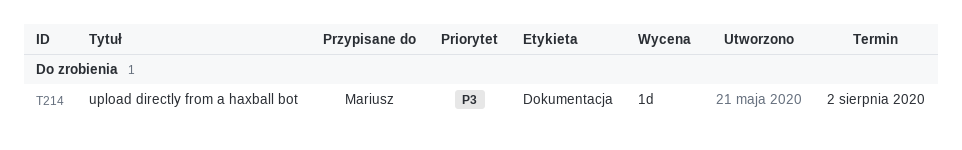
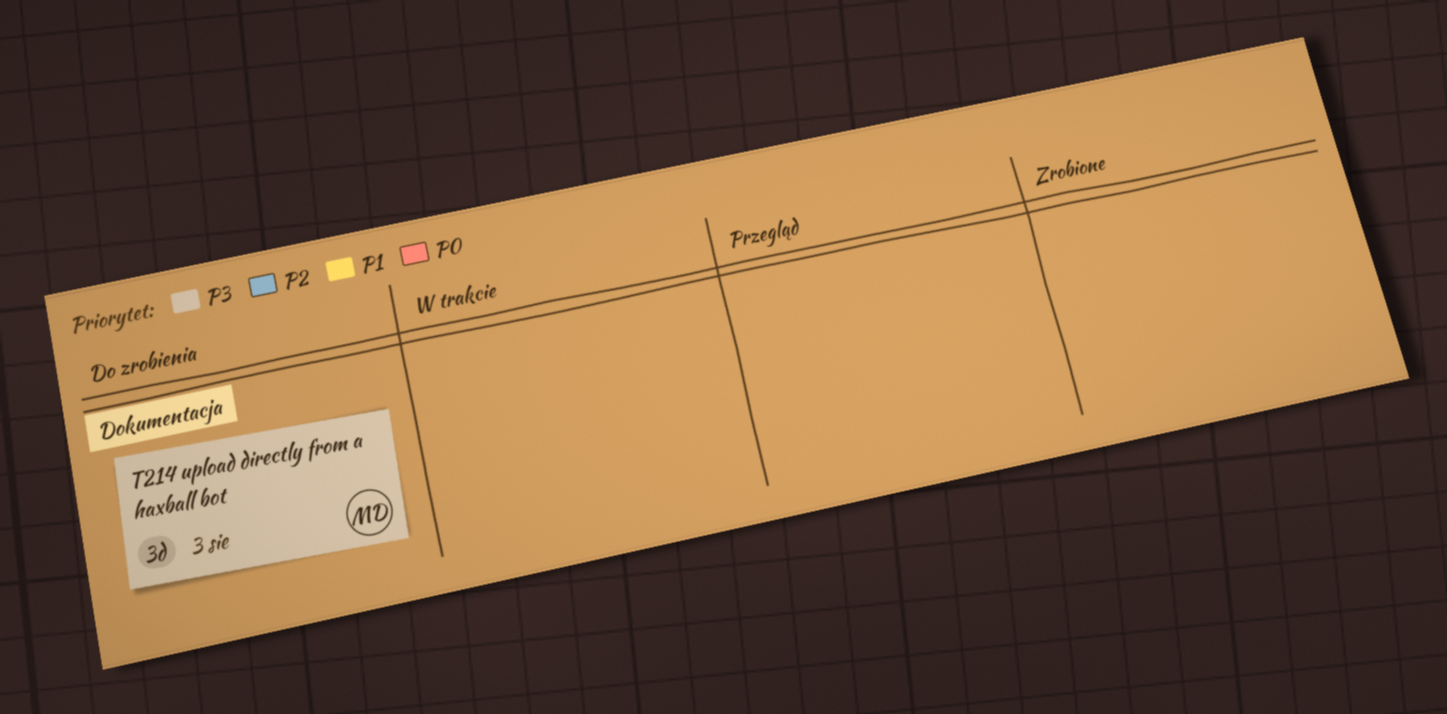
T214, estimate: 1d -> 3d
T214, due: Aug 2 -> Aug 3

